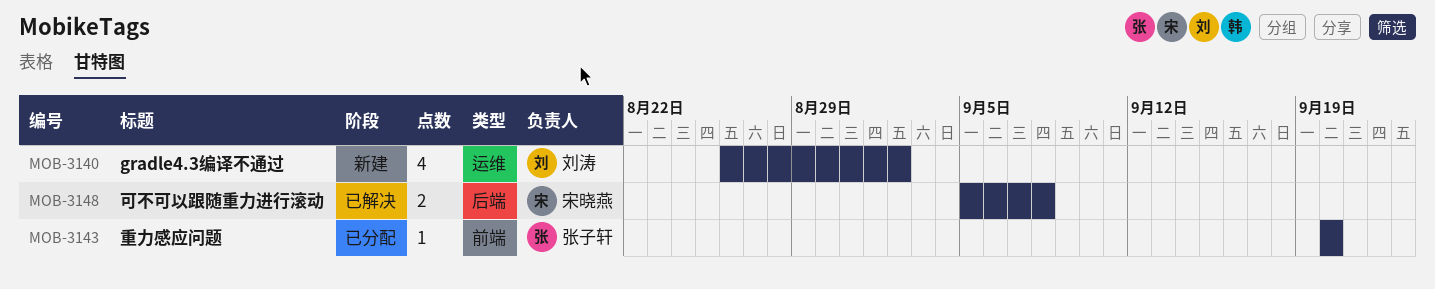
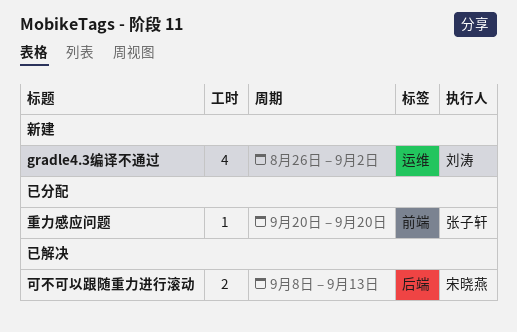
可不可以跟随重力进行滚动, start: Sep 5 -> Sep 8
可不可以跟随重力进行滚动, due: Sep 8 -> Sep 13

